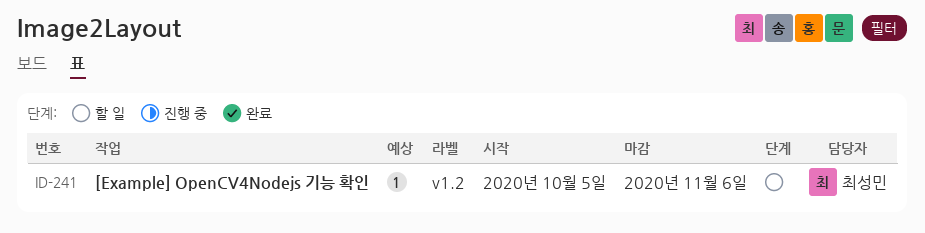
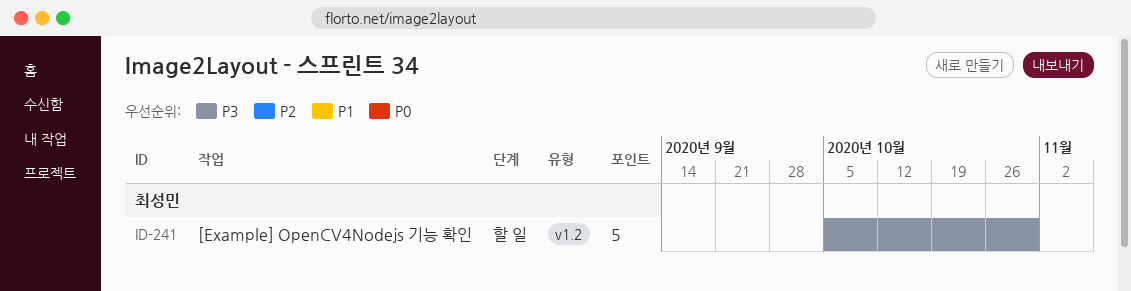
ID-241, estimate: 1 -> 5
ID-241, due: Nov 6 -> Oct 30

